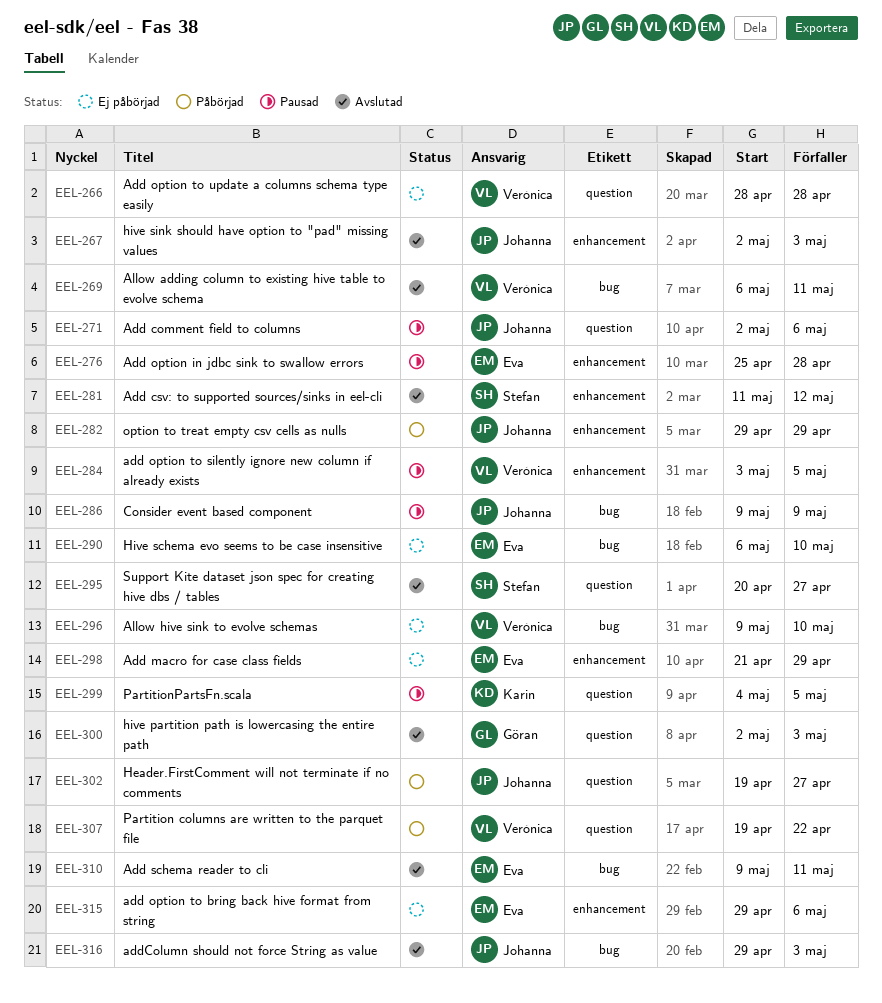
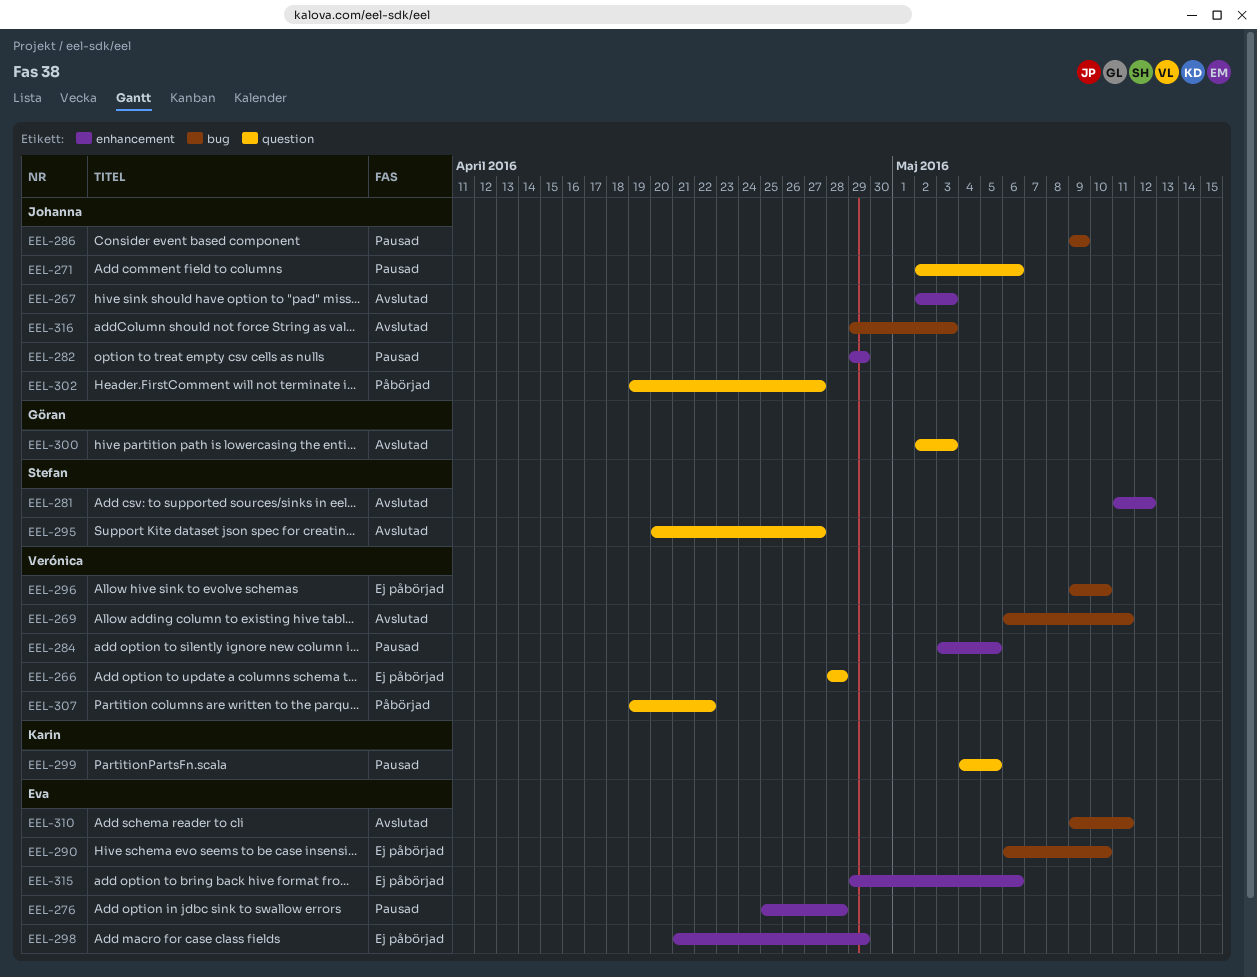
EEL-282, status: Påbörjad -> Pausad

